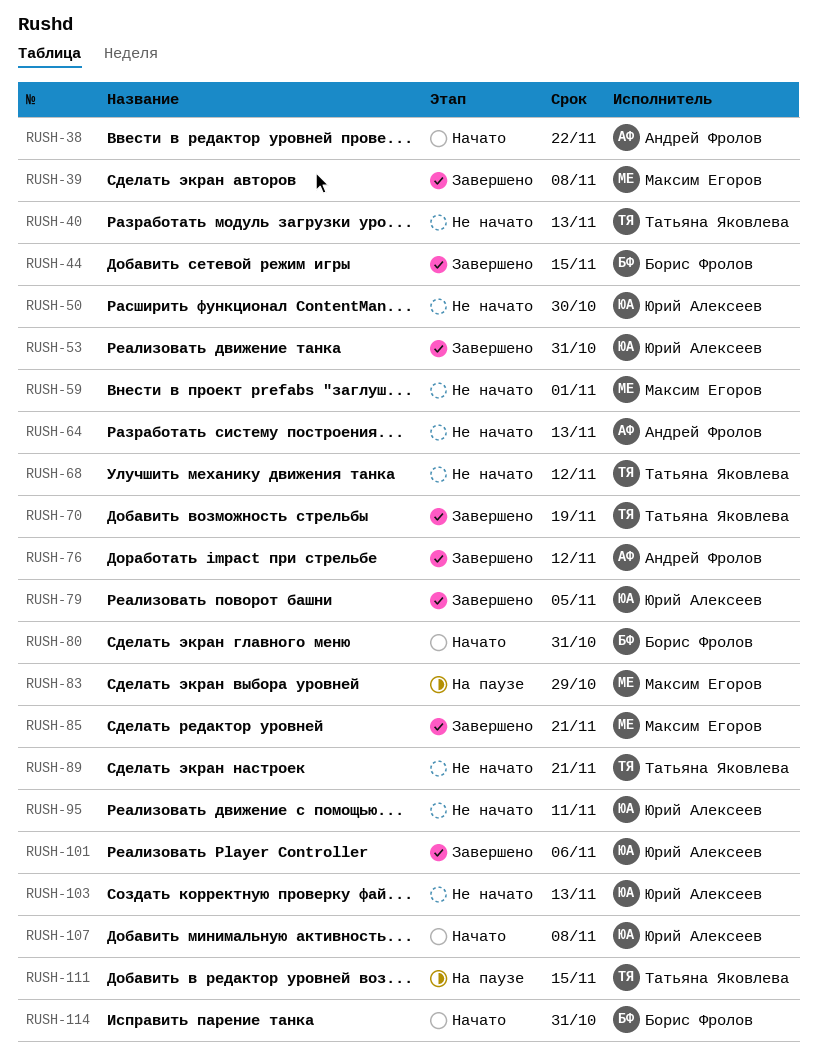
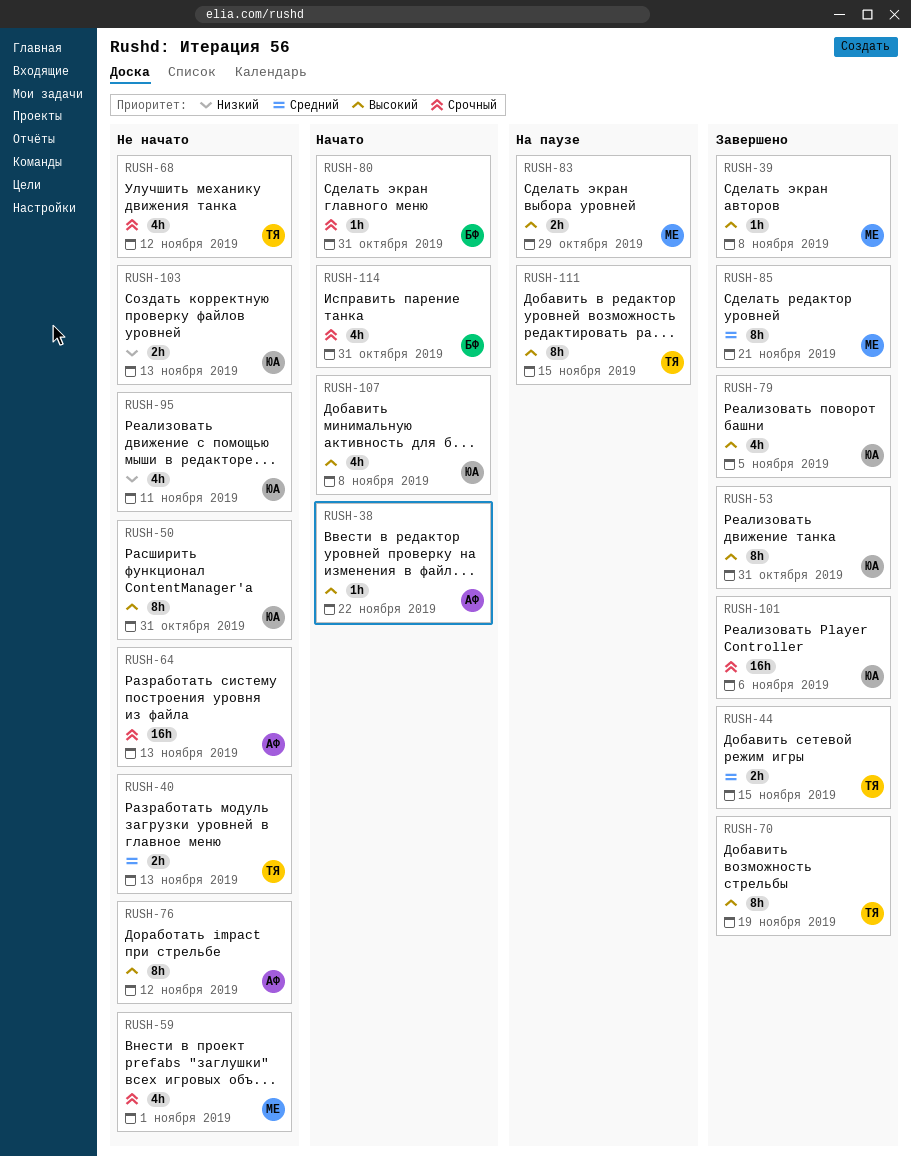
RUSH-44, owner: Борис Фролов -> Татьяна Яковлева
RUSH-50, due: Oct 30 -> Oct 31
RUSH-76, status: Завершено -> Не начато
RUSH-89: present -> none

